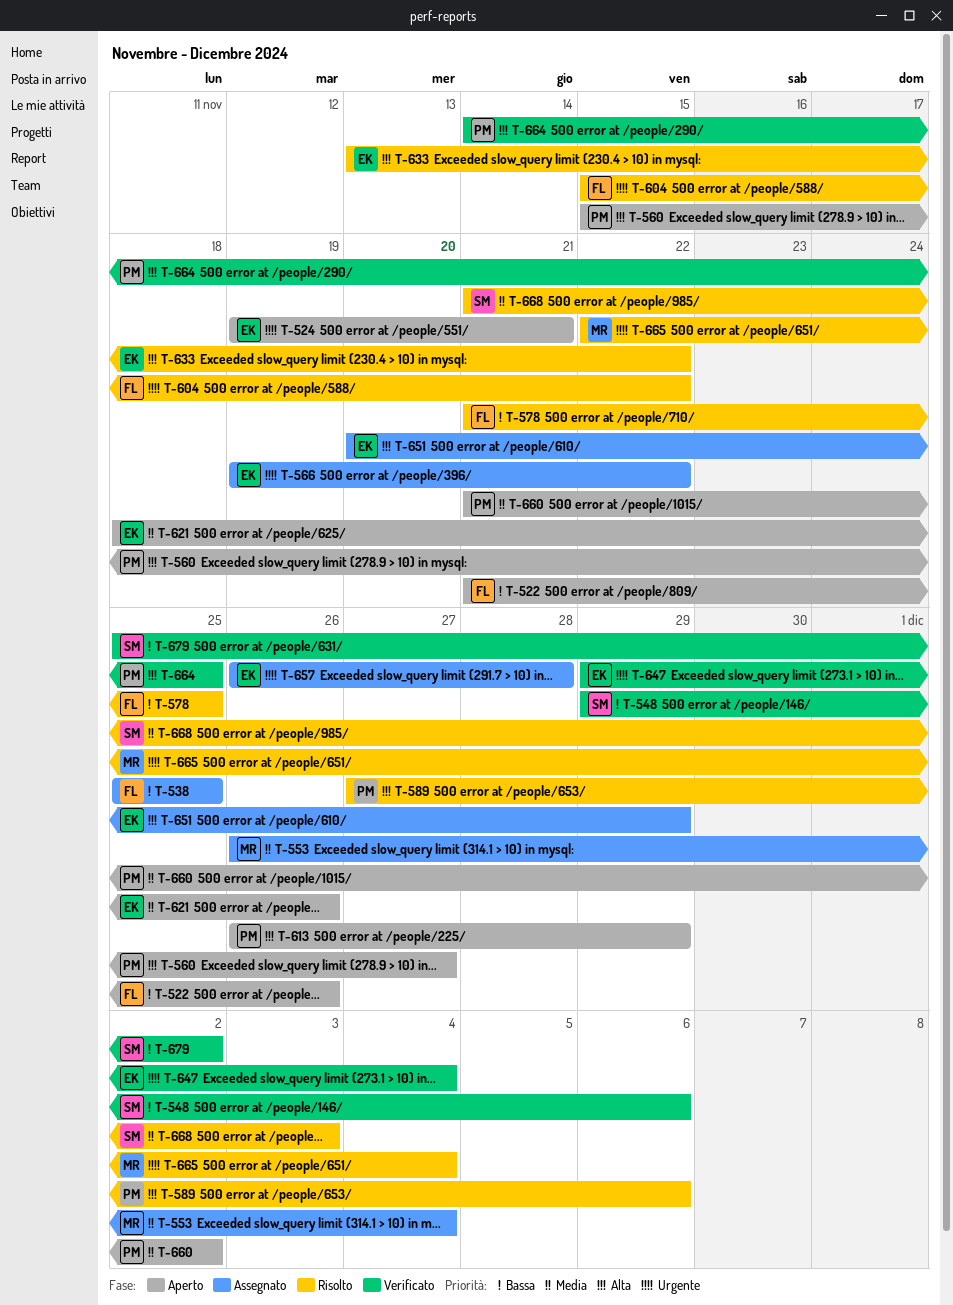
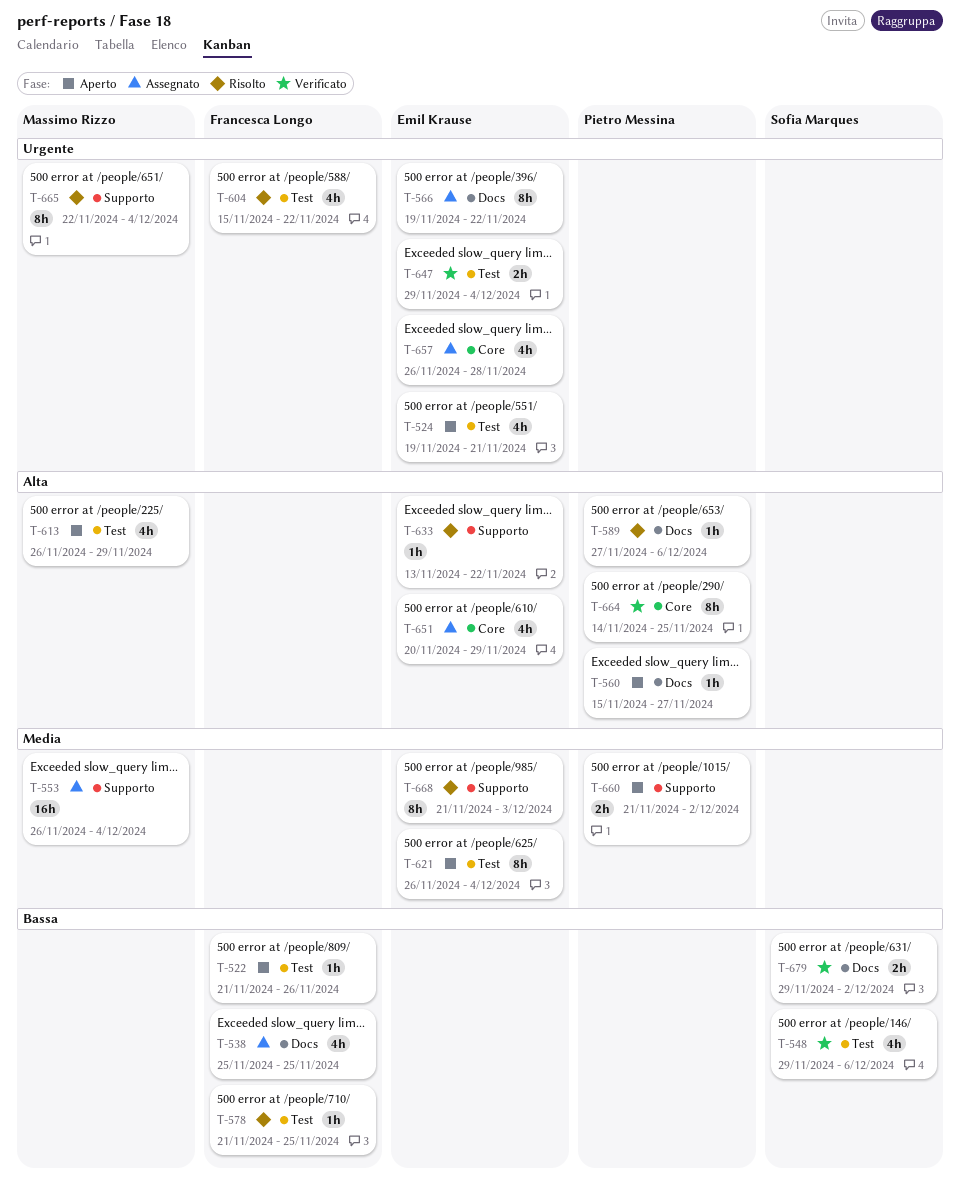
T-613, owner: Pietro Messina -> Massimo Rizzo
T-621, start: Nov 18 -> Nov 26
T-621, due: Nov 26 -> Dec 4
T-668, owner: Sofia Marques -> Emil Krause
T-679, start: Nov 25 -> Nov 29

